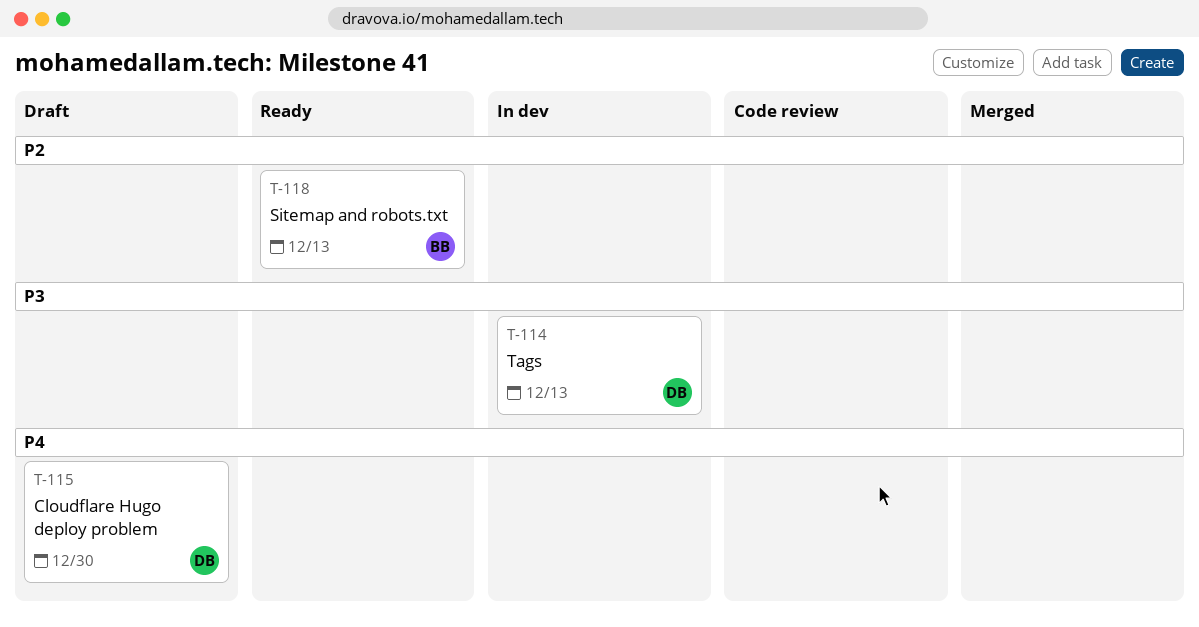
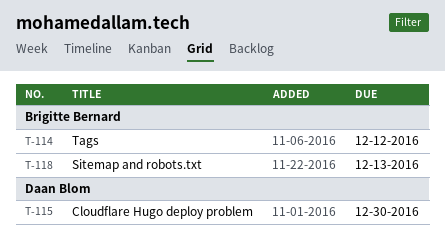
T-114, owner: Daan Blom -> Brigitte Bernard
T-114, due: Dec 13 -> Dec 12

